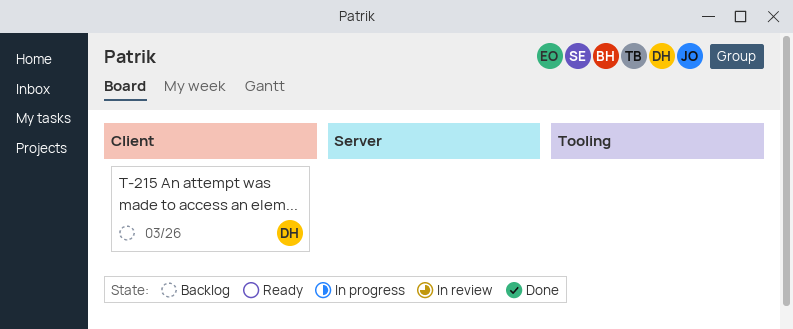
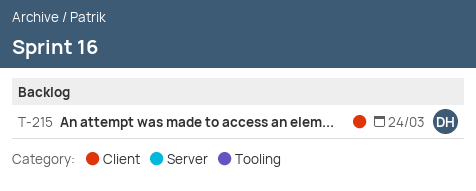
T-215, due: Mar 26 -> Mar 24

